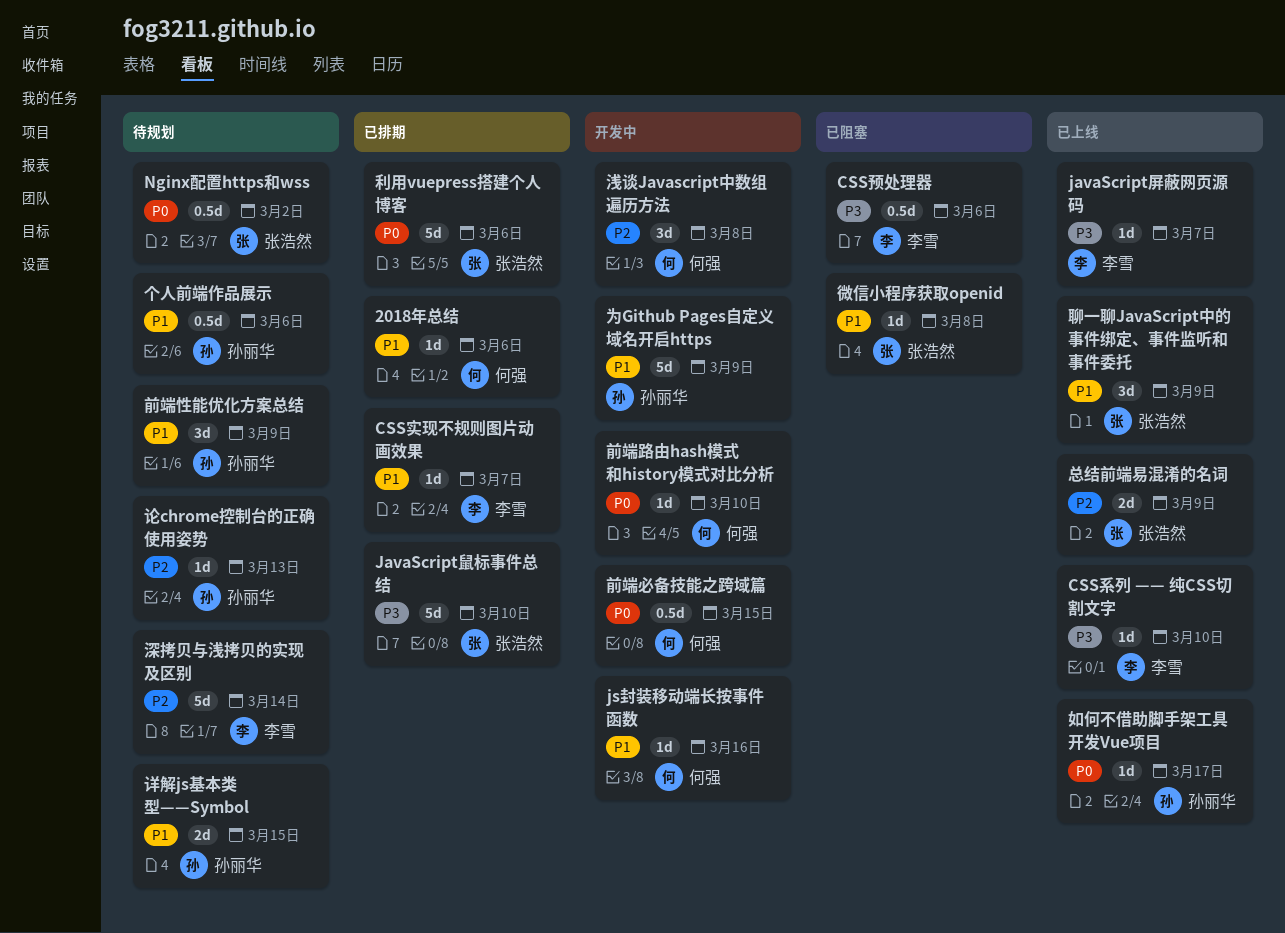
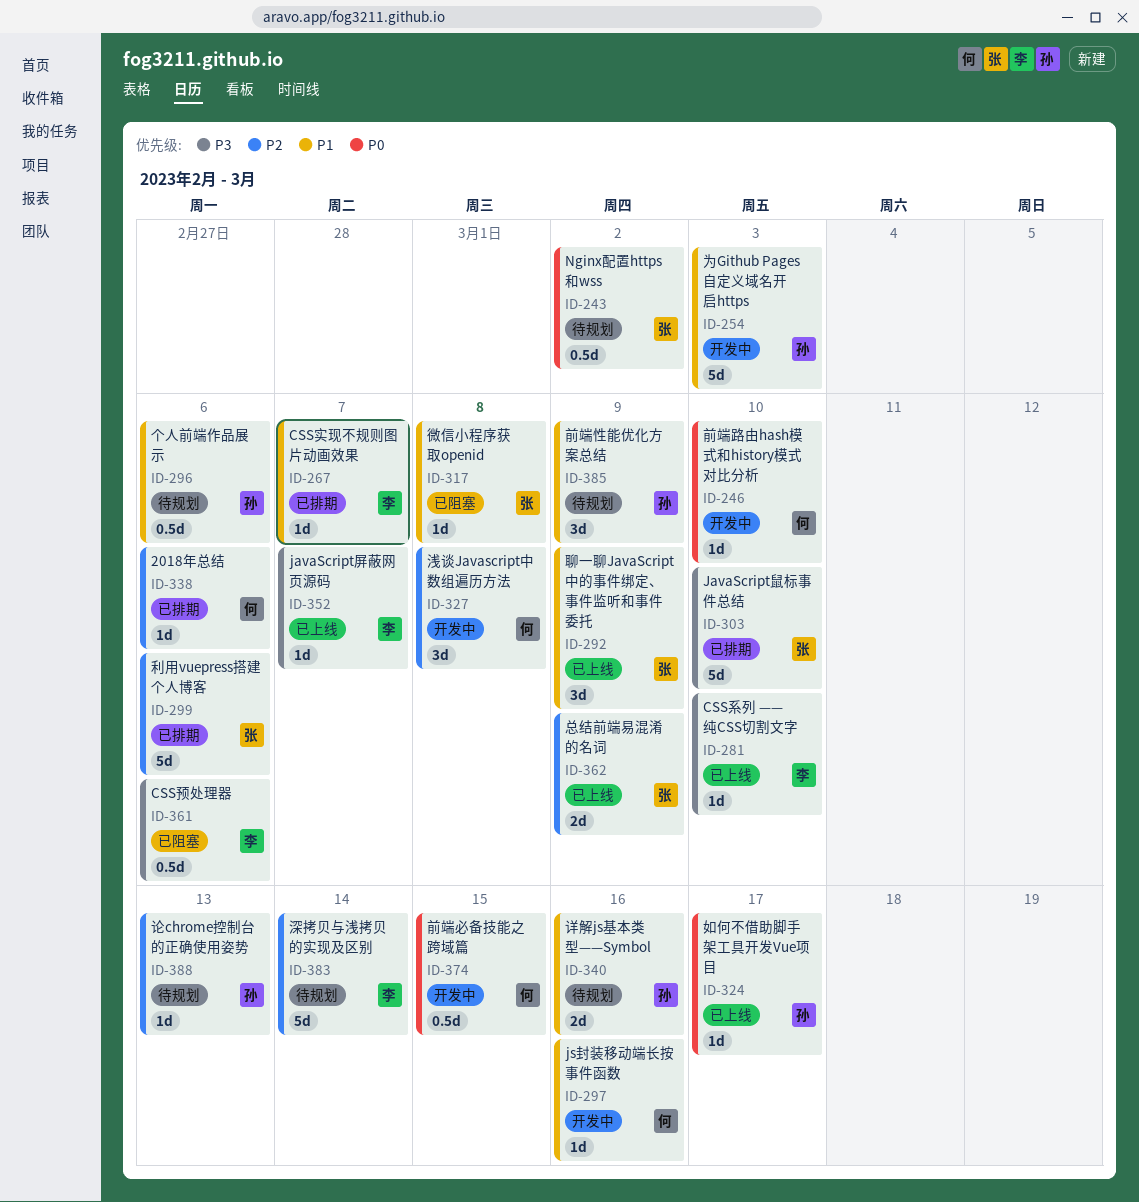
2018年总结, priority: P1 -> P2
为Github Pages自定义域名开启https, due: Mar 9 -> Mar 3
利用vuepress搭建个人博客, priority: P0 -> P2
详解js基本类型——Symbol, due: Mar 15 -> Mar 16

